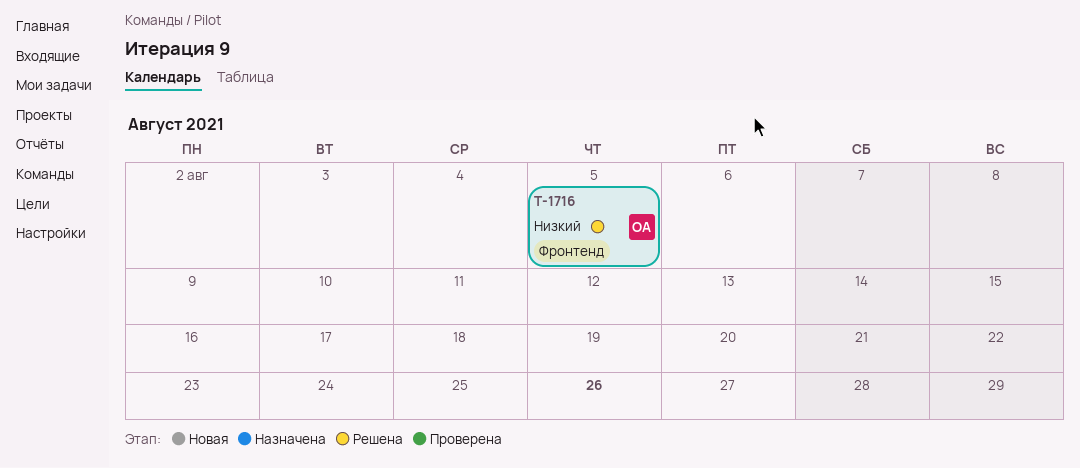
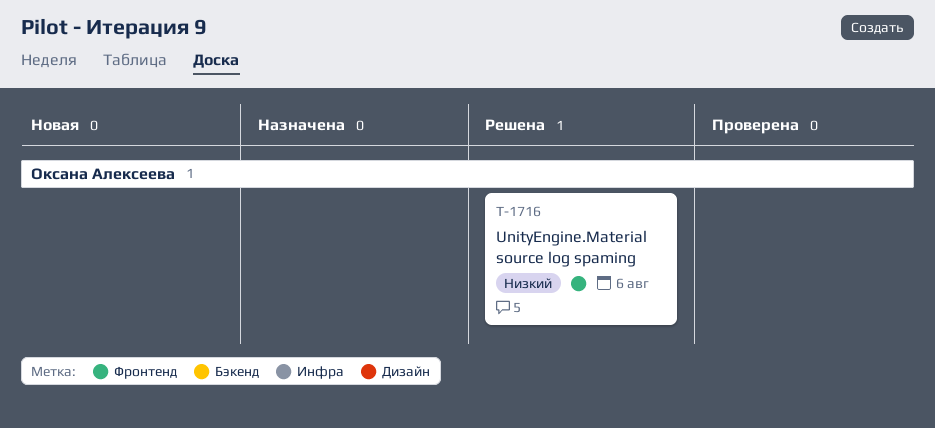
T-1716, due: Aug 5 -> Aug 6

